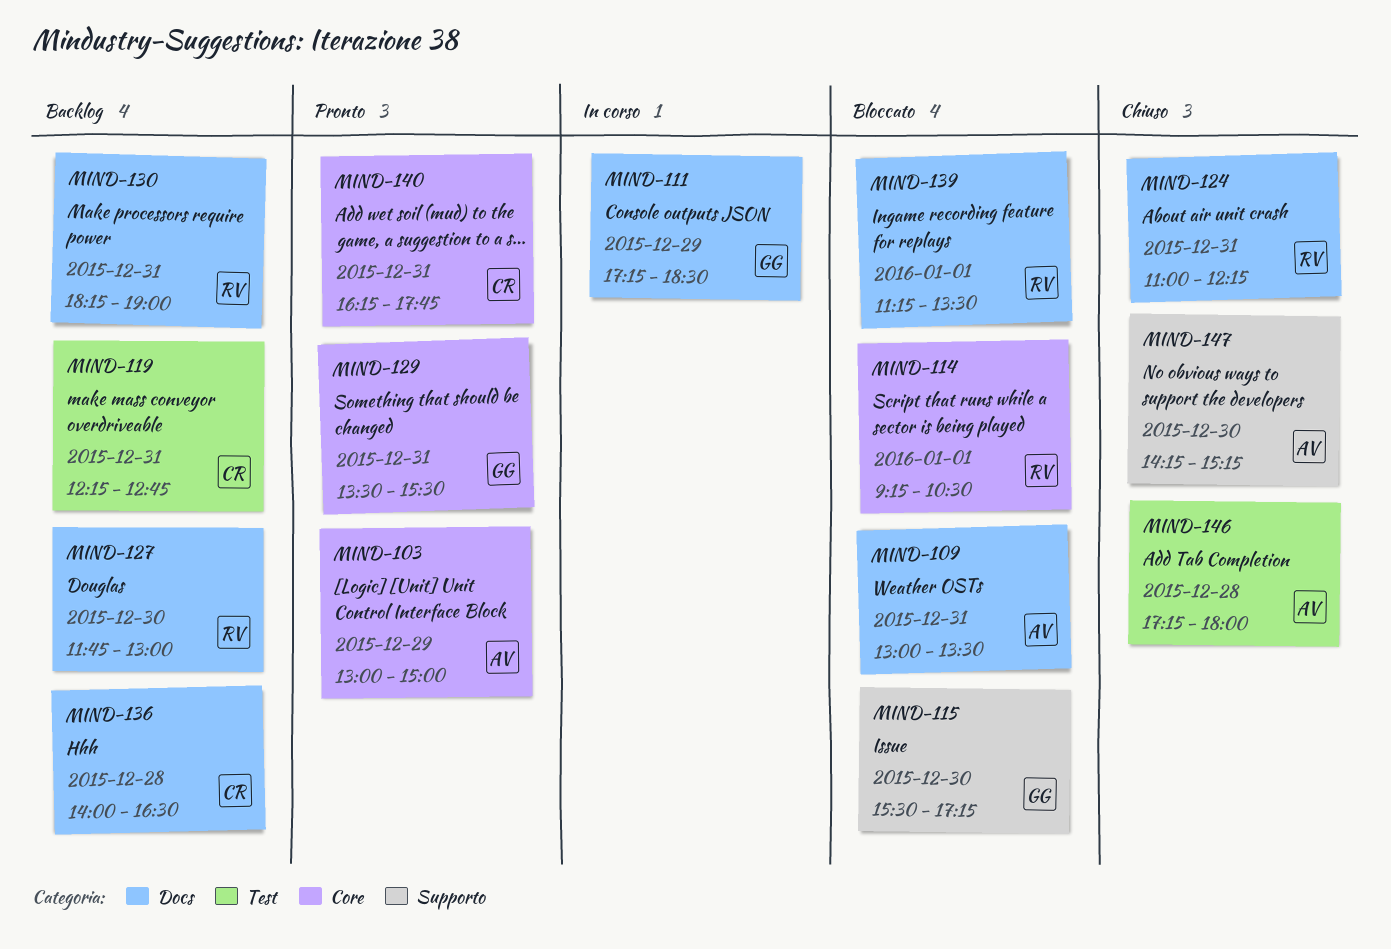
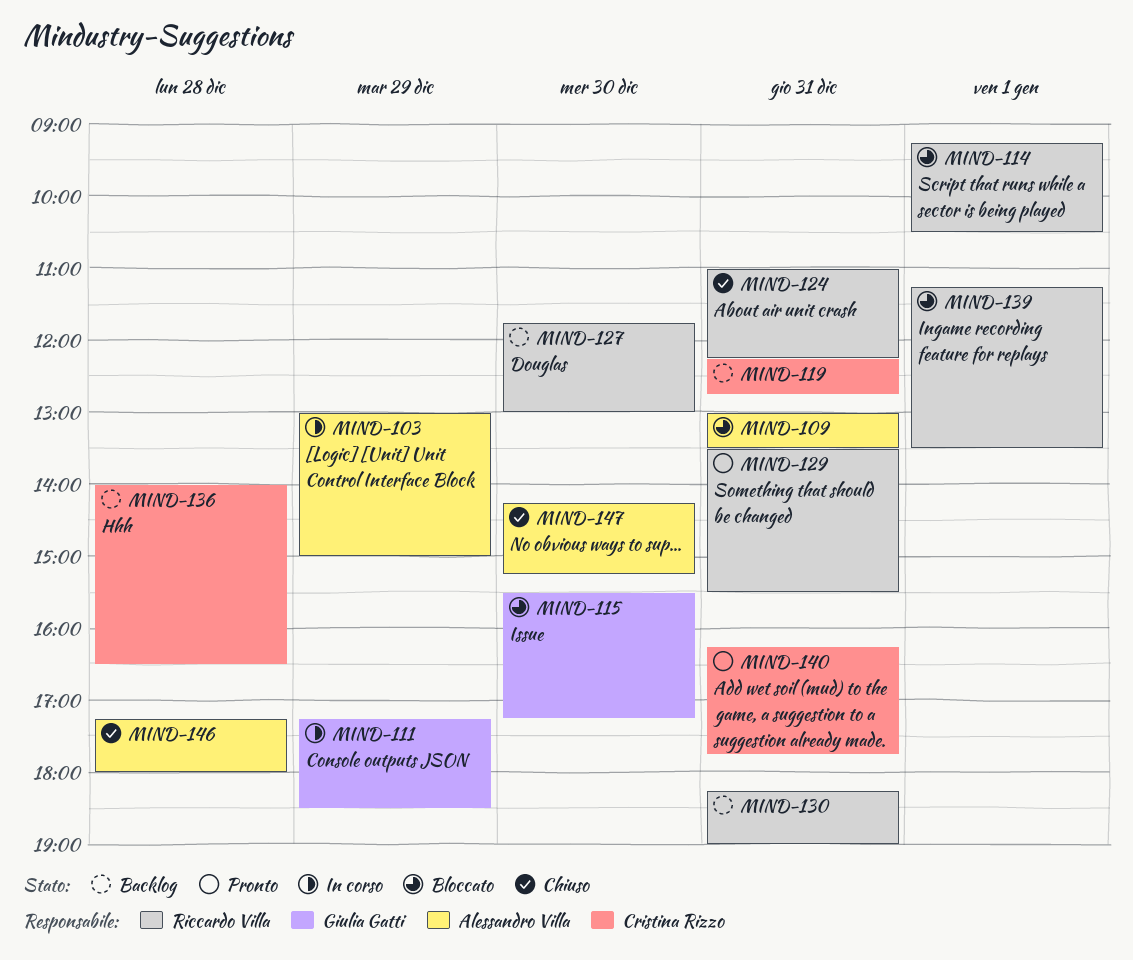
MIND-103, status: Pronto -> In corso
MIND-129, owner: Giulia Gatti -> Riccardo Villa

